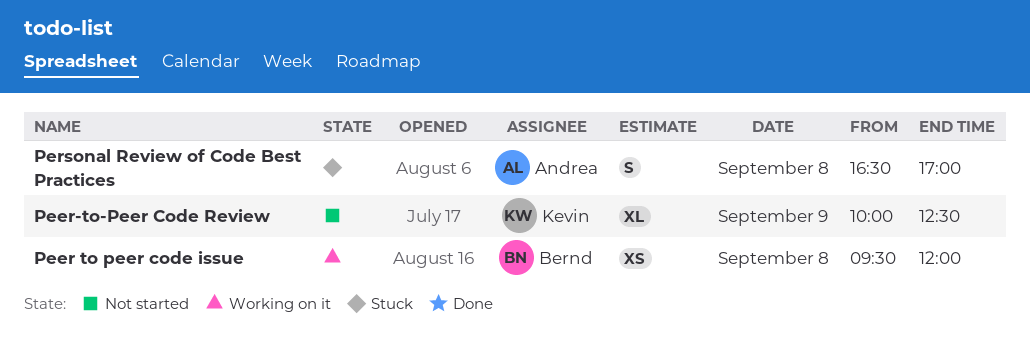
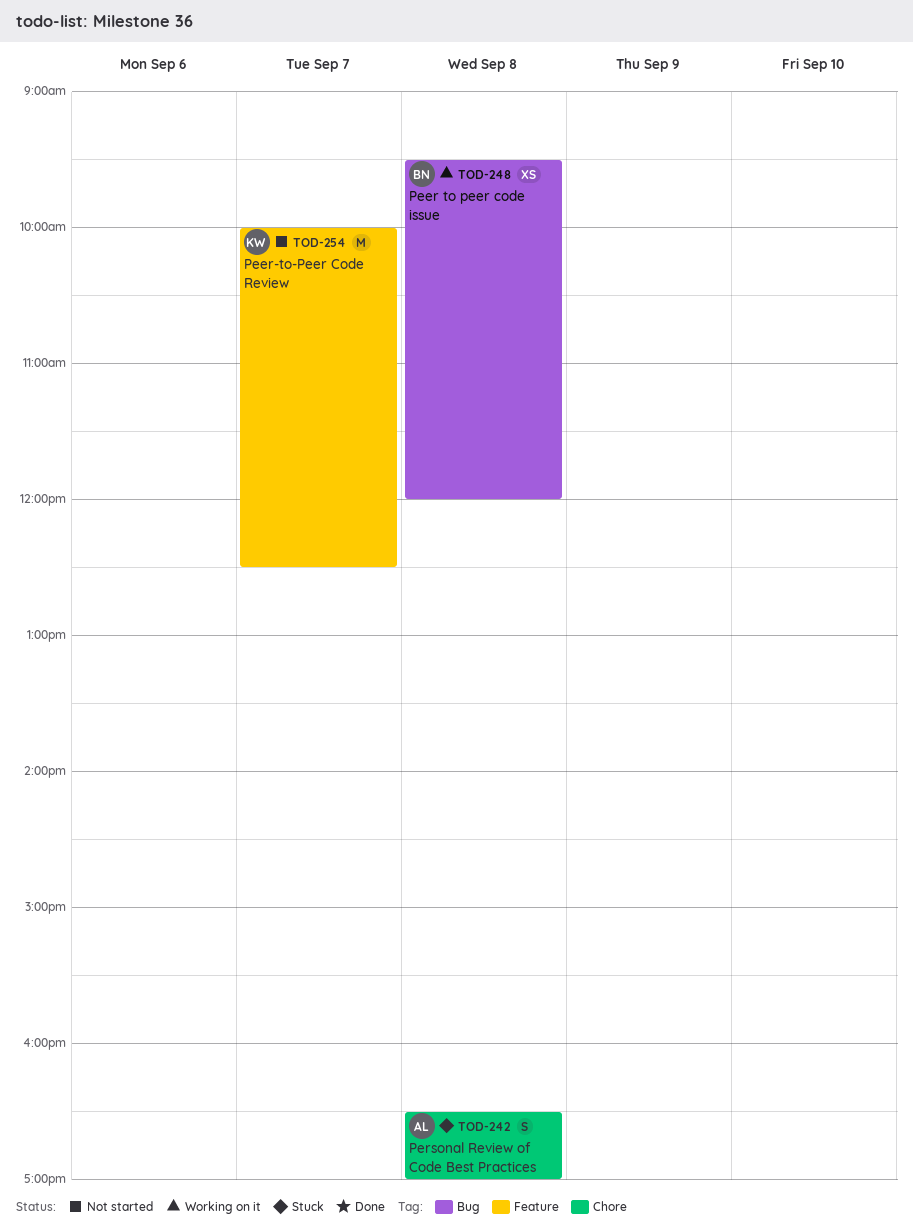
Peer-to-Peer Code Review, estimate: XL -> M
Peer-to-Peer Code Review, day: Sep 9 -> Sep 7

